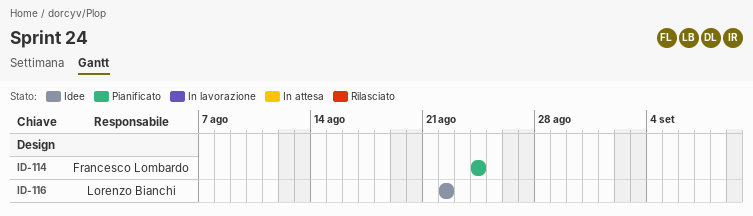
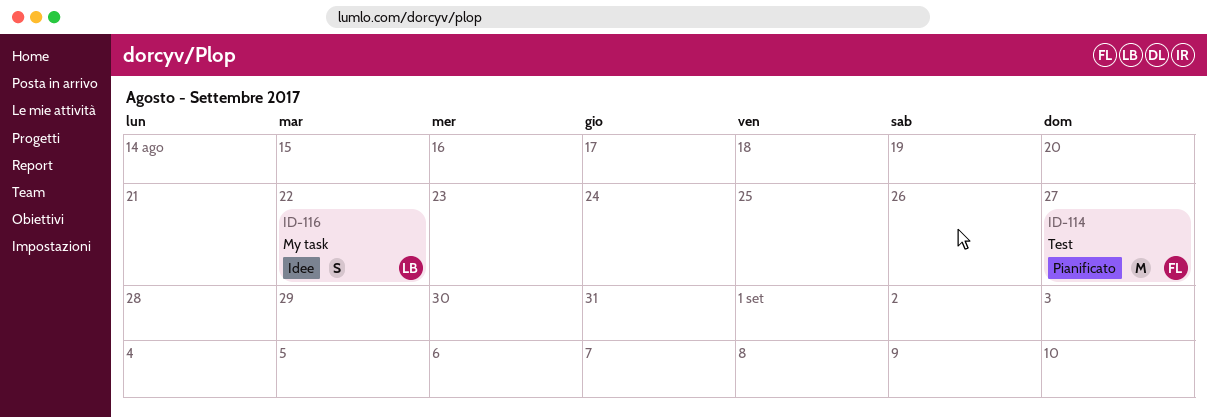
ID-114, due: Aug 24 -> Aug 27

